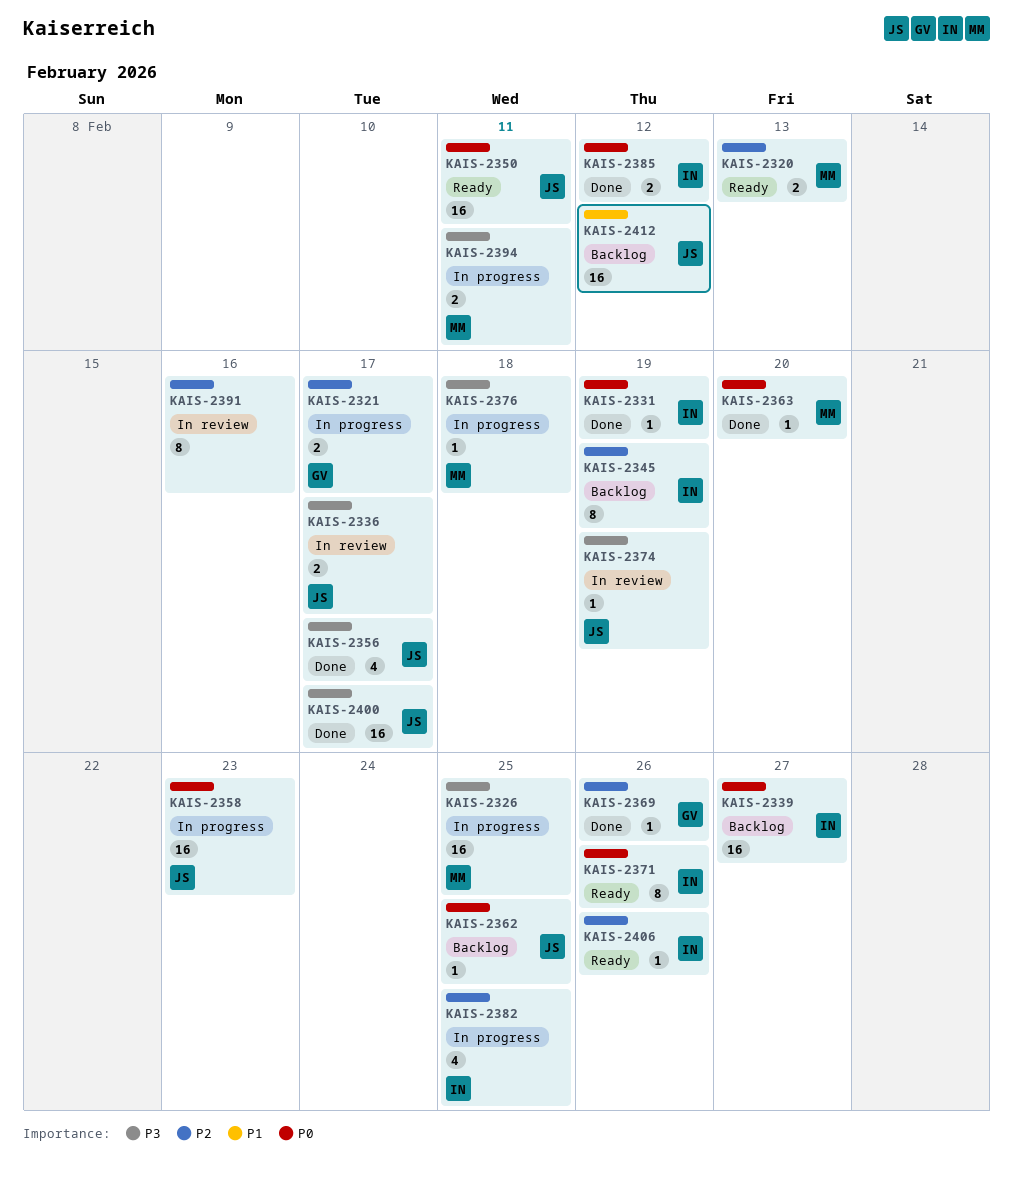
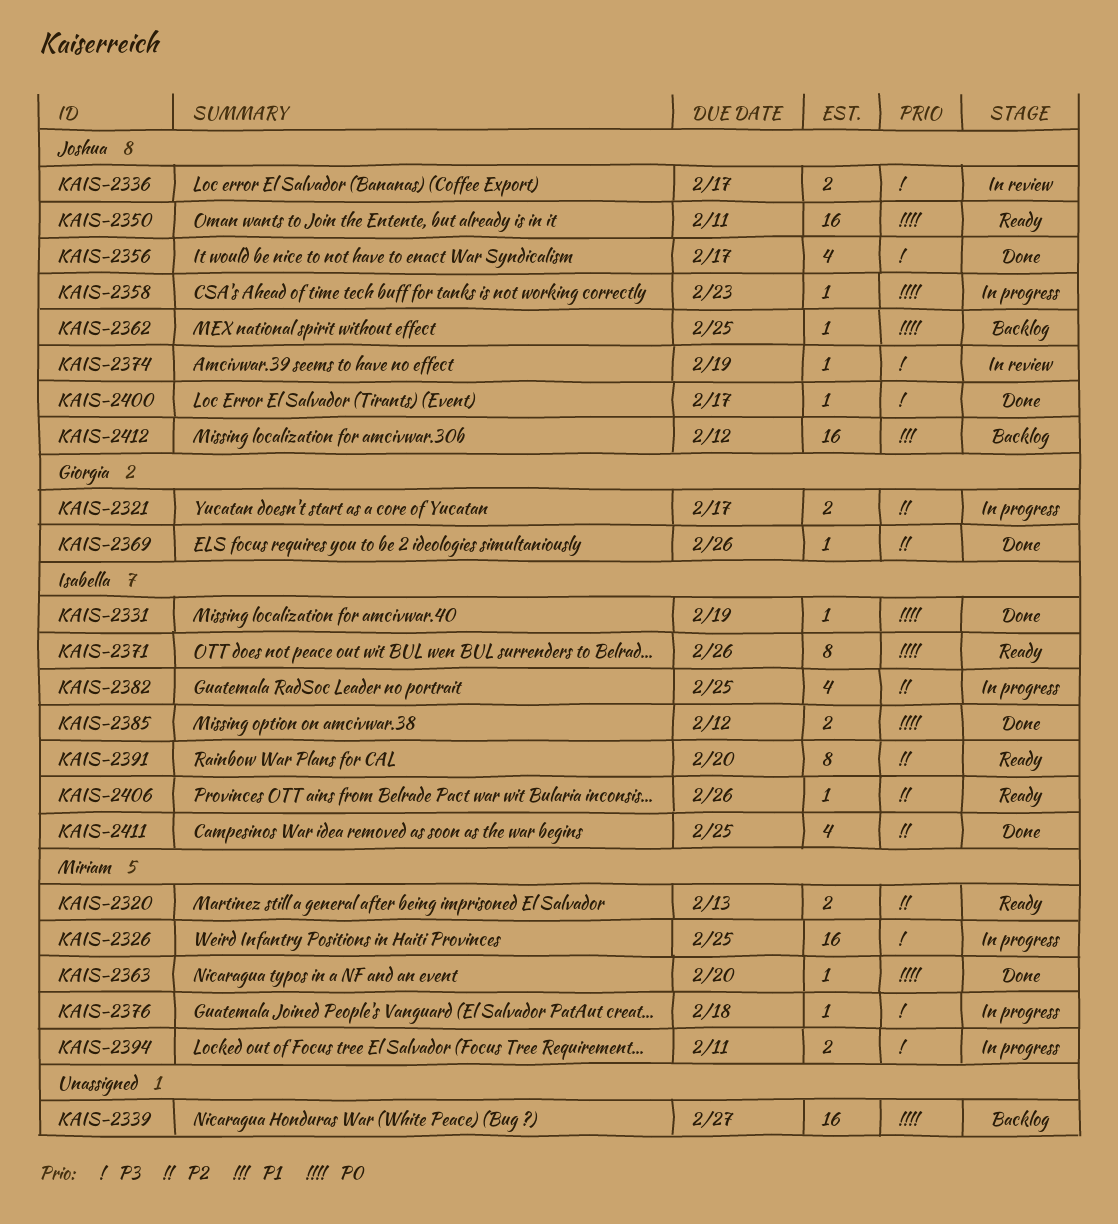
KAIS-2339, owner: Isabella -> none
KAIS-2345: present -> none
KAIS-2358, estimate: 16 -> 1
KAIS-2391, status: In review -> Ready
KAIS-2391, owner: none -> Isabella
KAIS-2391, due: Feb 16 -> Feb 20
KAIS-2400, estimate: 16 -> 1
KAIS-2411: none -> present

